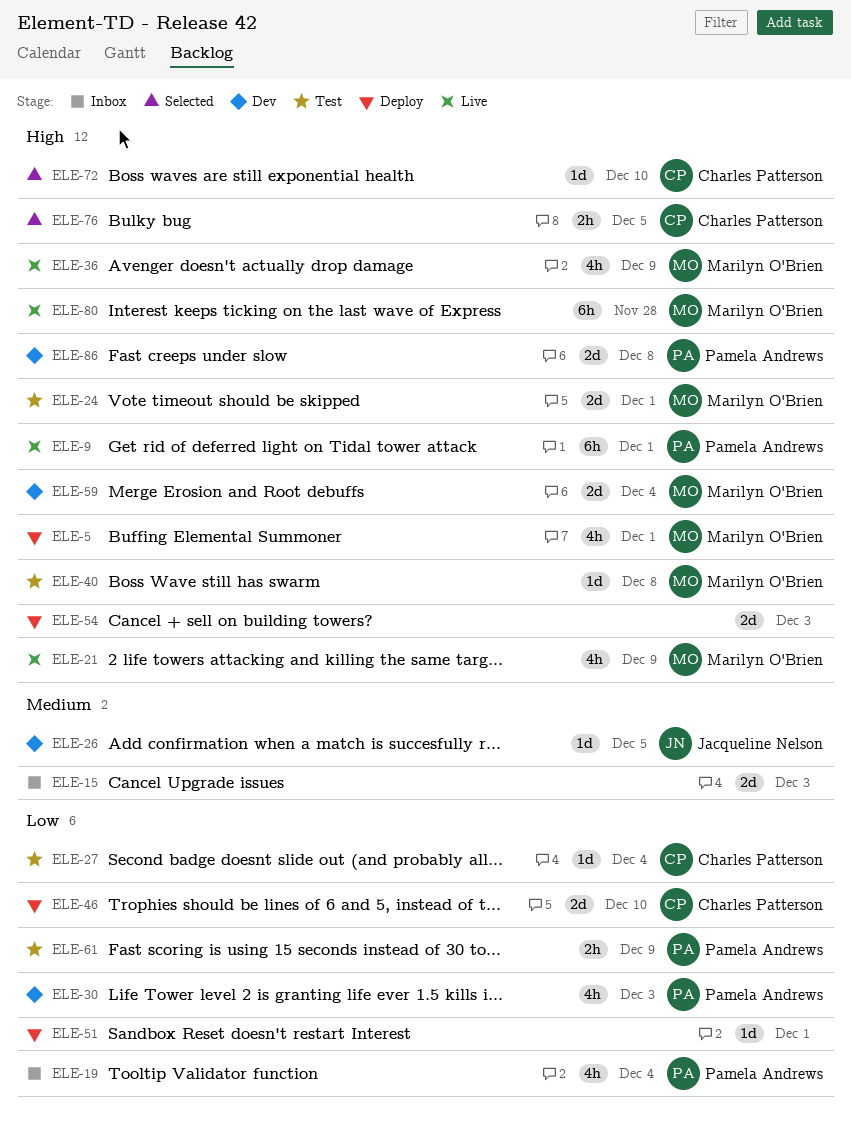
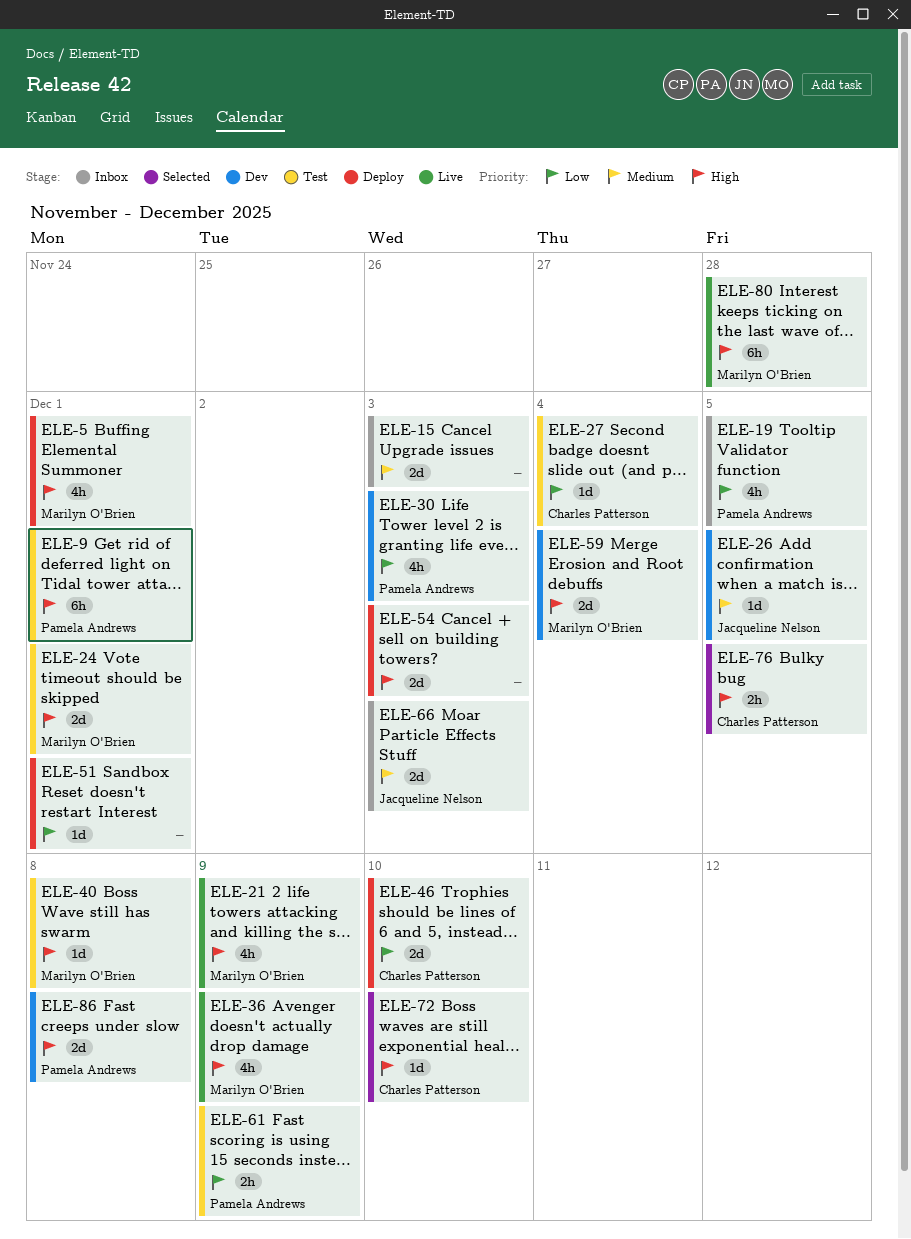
ELE-9, status: Live -> Test
ELE-19, due: Dec 4 -> Dec 5
ELE-66: none -> present

